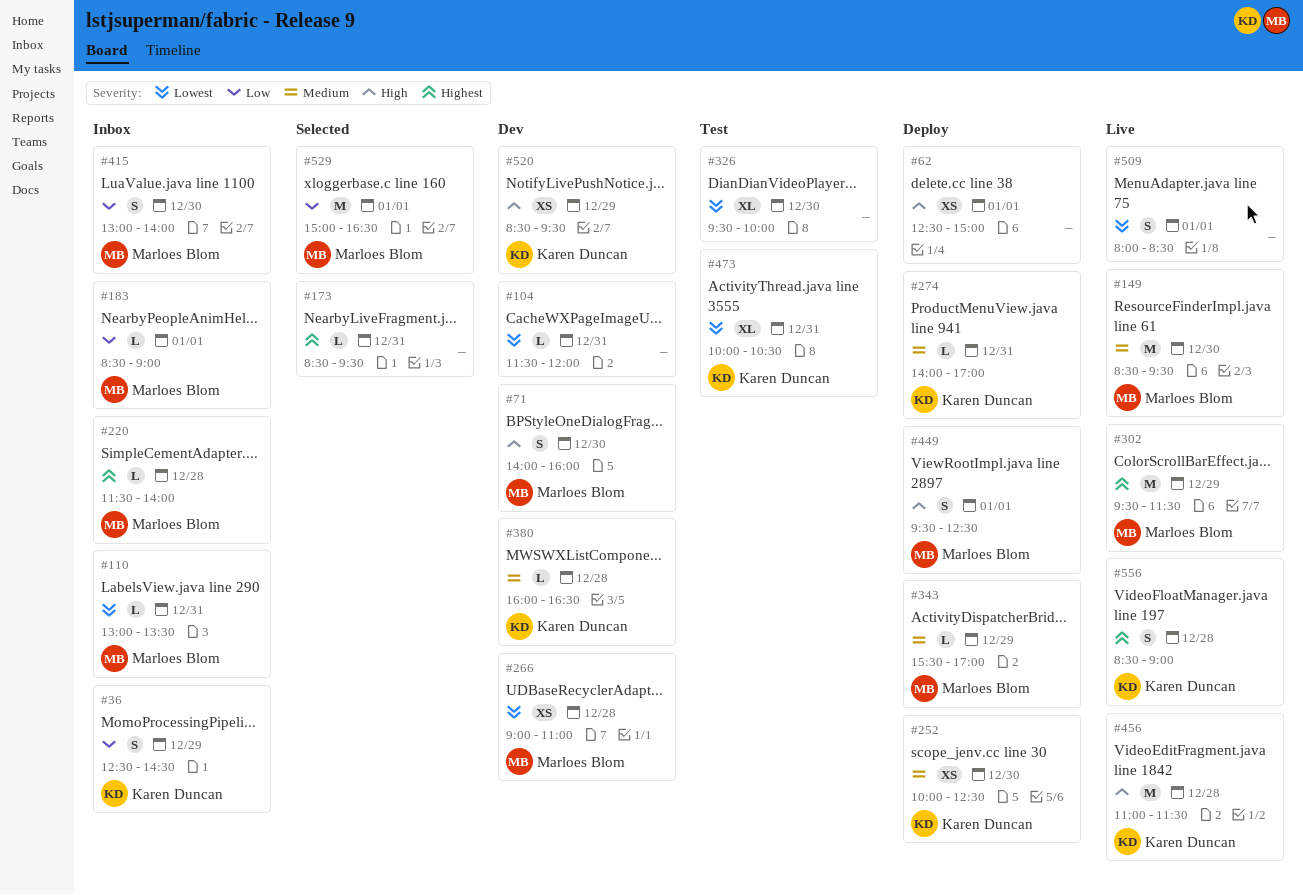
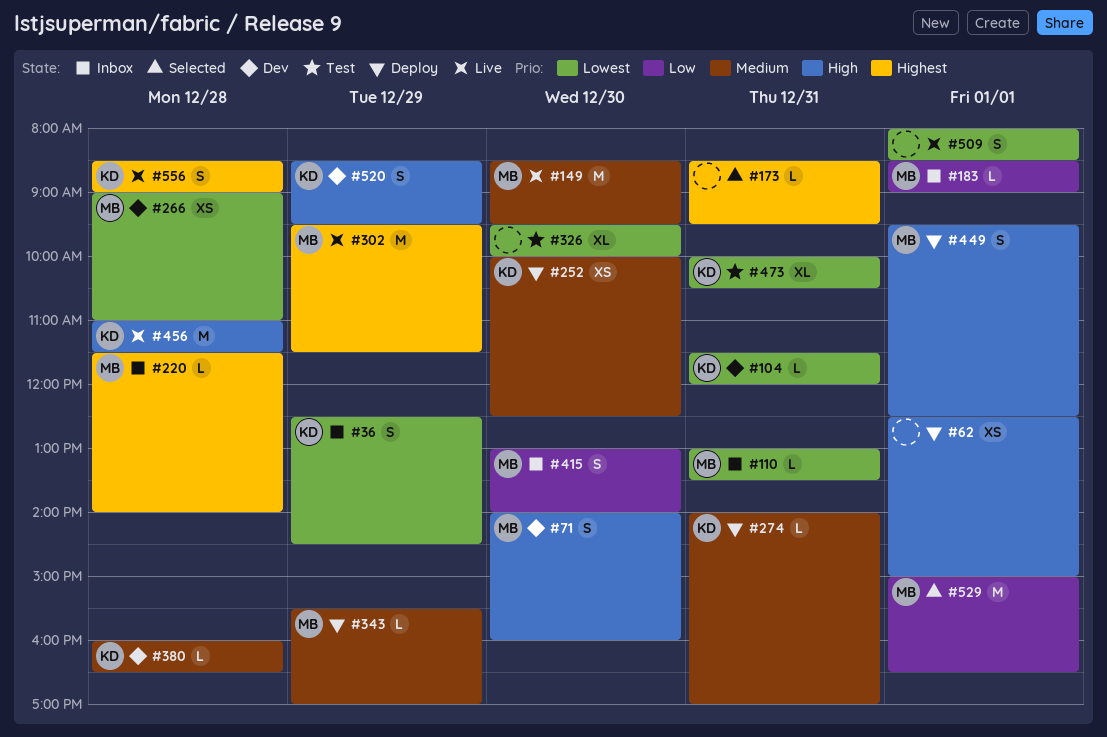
#36, priority: Low -> Lowest
#104, owner: none -> Karen Duncan
#520, estimate: XS -> S

